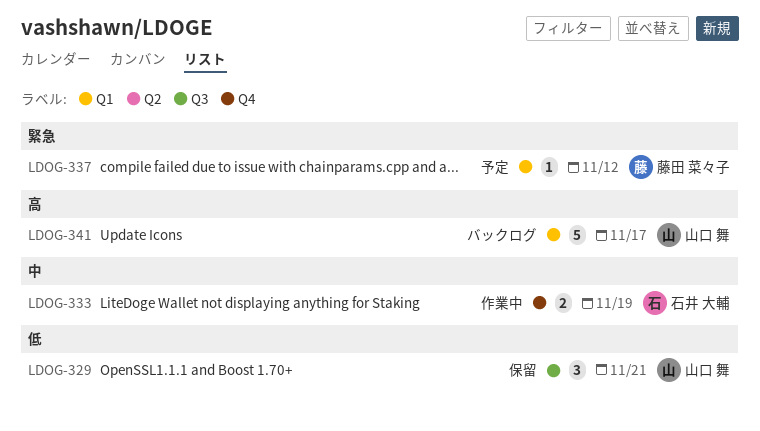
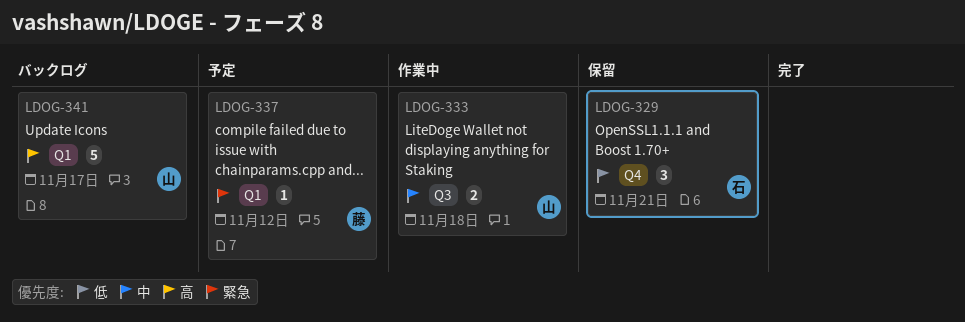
LDOG-329, owner: 山口 舞 -> 石井 大輔
LDOG-329, label: Q3 -> Q4
LDOG-333, owner: 石井 大輔 -> 山口 舞
LDOG-333, label: Q4 -> Q3
LDOG-333, due: Nov 19 -> Nov 18

